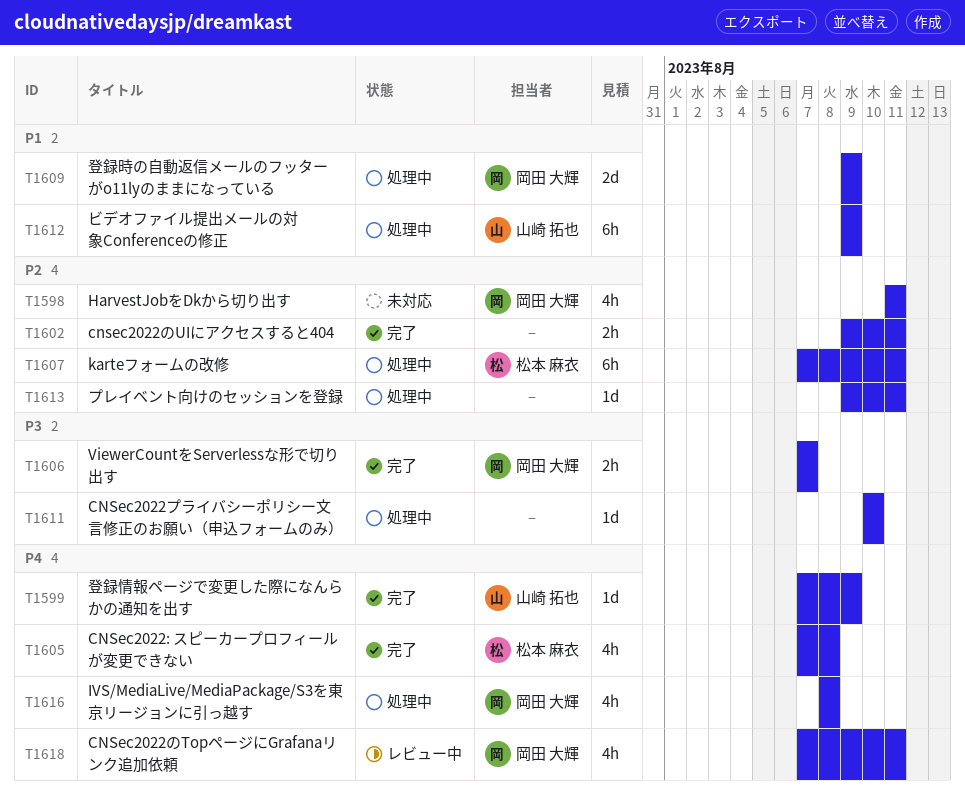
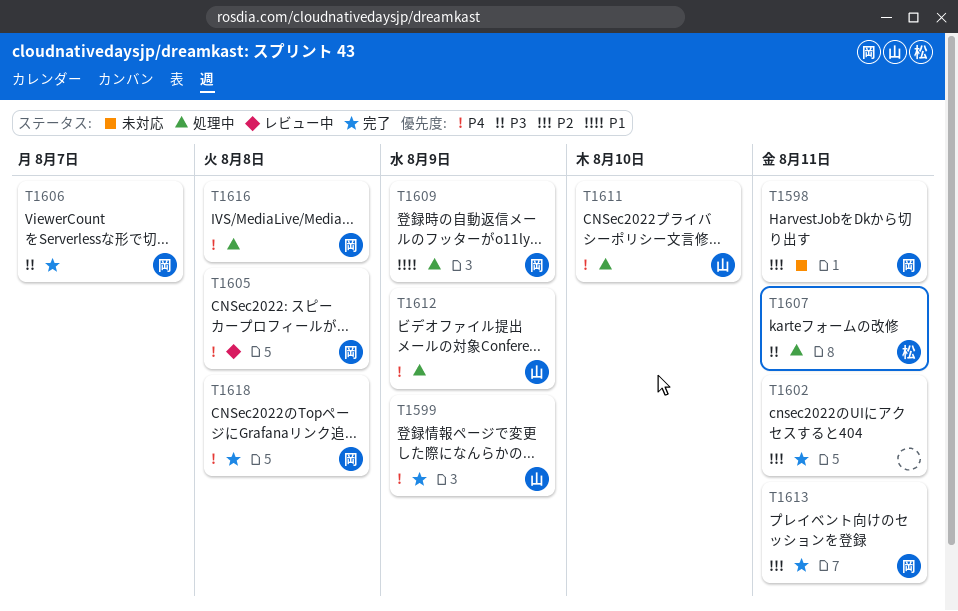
T1605, status: 完了 -> レビュー中
T1605, owner: 松本 麻衣 -> 岡田 大輝
T1607, priority: P2 -> P3
T1611, owner: none -> 山崎 拓也
T1611, priority: P3 -> P4
T1612, priority: P1 -> P4
T1613, status: 処理中 -> 完了
T1613, owner: none -> 岡田 大輝
T1618, status: レビュー中 -> 完了
T1618, due: Aug 11 -> Aug 8

